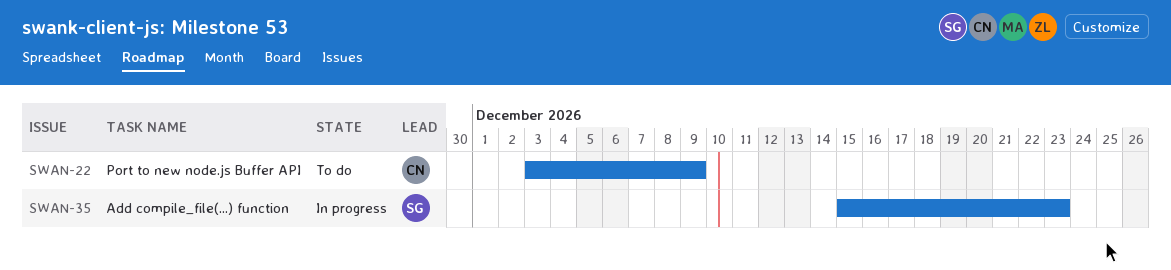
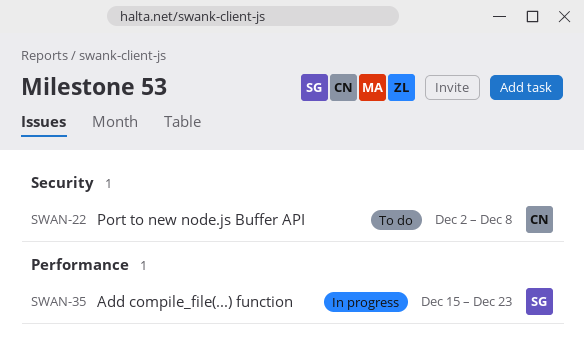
SWAN-22, start: Dec 3 -> Dec 2
SWAN-22, due: Dec 9 -> Dec 8

